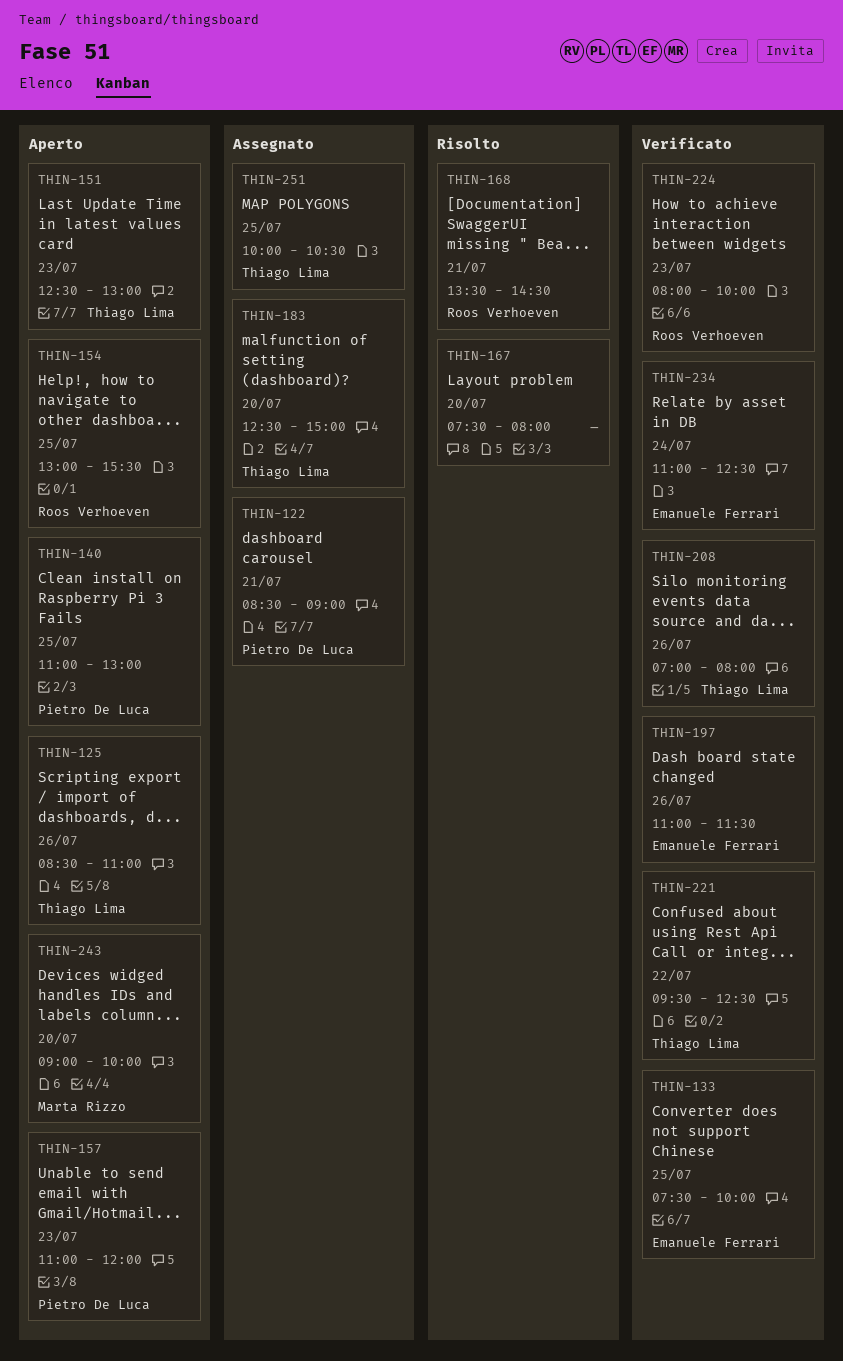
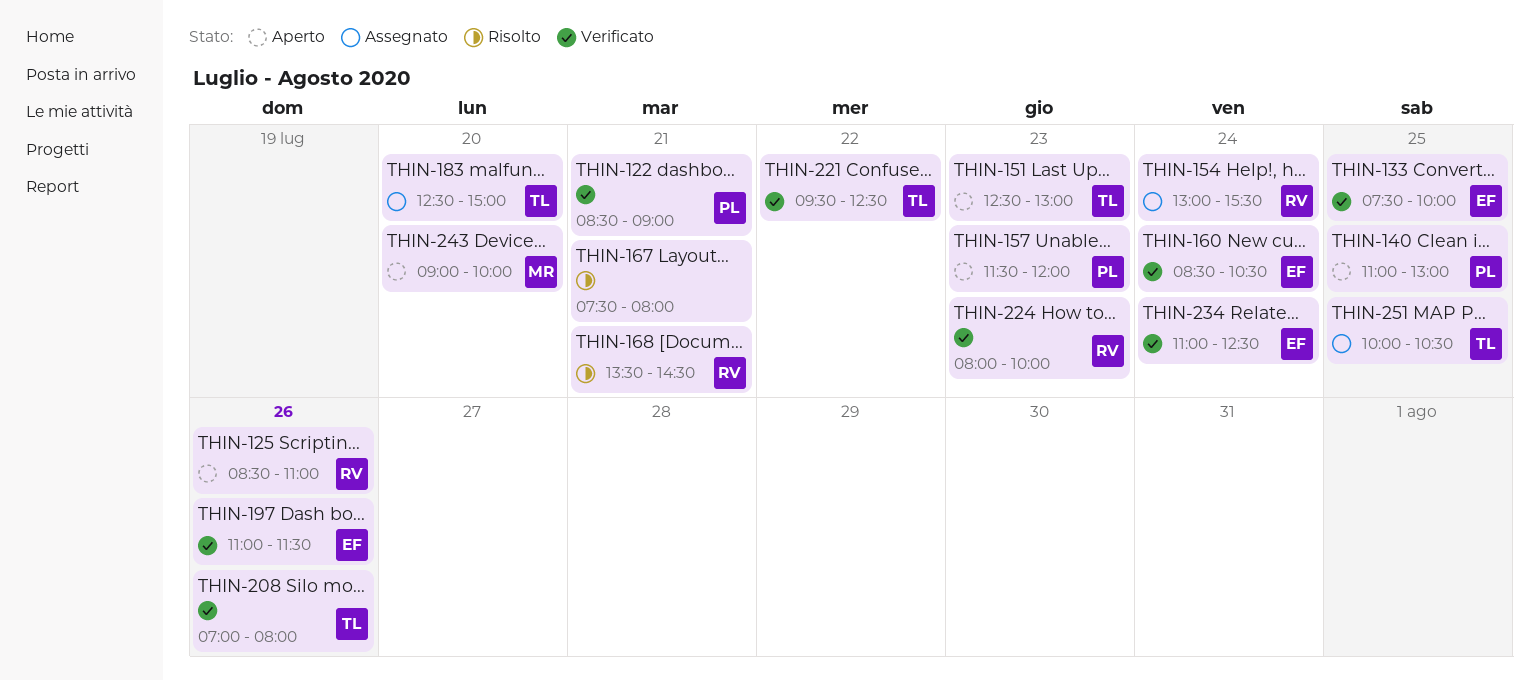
THIN-122, status: Assegnato -> Verificato
THIN-125, owner: Thiago Lima -> Roos Verhoeven
THIN-154, status: Aperto -> Assegnato
THIN-154, day: Jul 25 -> Jul 24
THIN-157, begins: 11:00 -> 11:30
THIN-160: none -> present
THIN-167, day: Jul 20 -> Jul 21

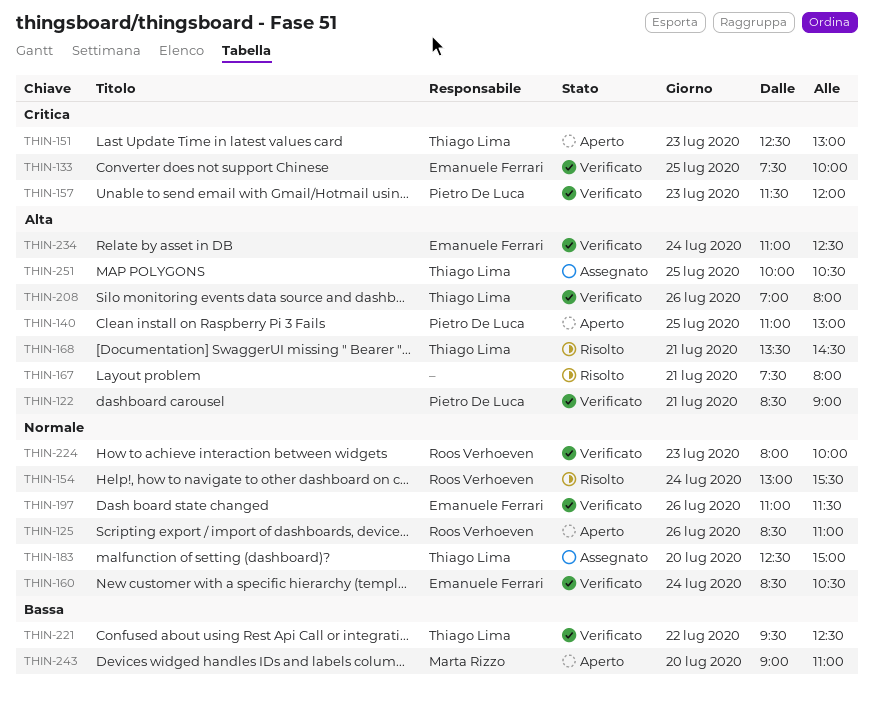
THIN-154, status: Assegnato -> Risolto
THIN-157, status: Aperto -> Verificato
THIN-168, owner: Roos Verhoeven -> Thiago Lima
THIN-243, ends: 10:00 -> 11:00

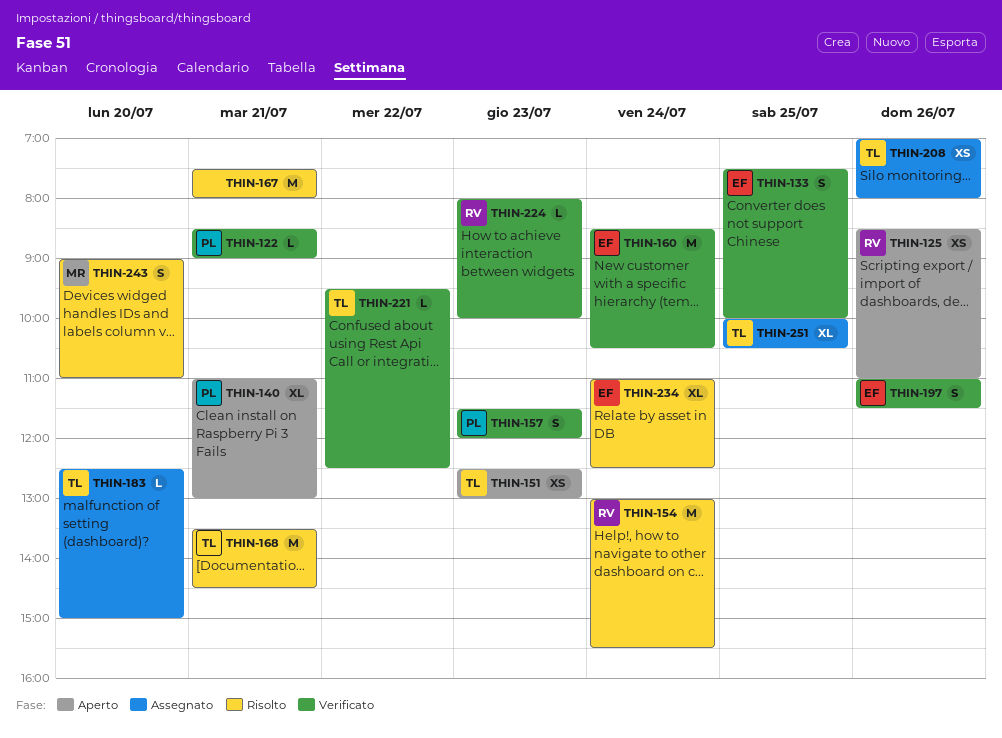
THIN-140, day: Jul 25 -> Jul 21
THIN-208, status: Verificato -> Assegnato
THIN-234, status: Verificato -> Risolto
THIN-243, status: Aperto -> Risolto

